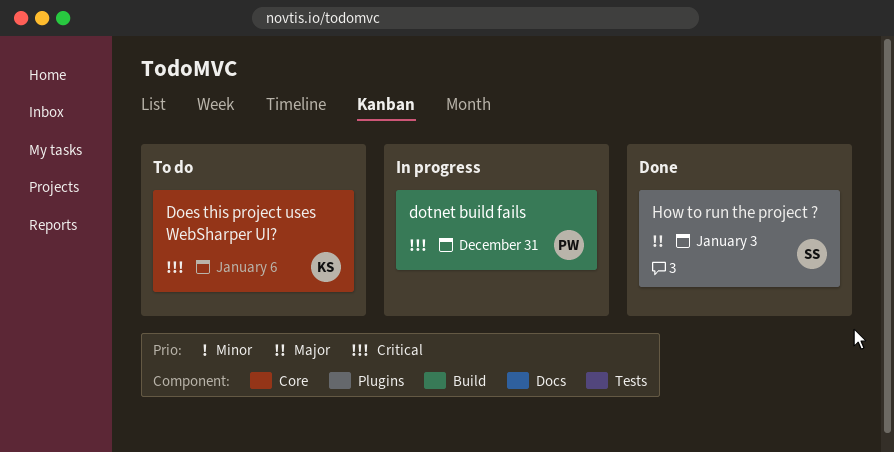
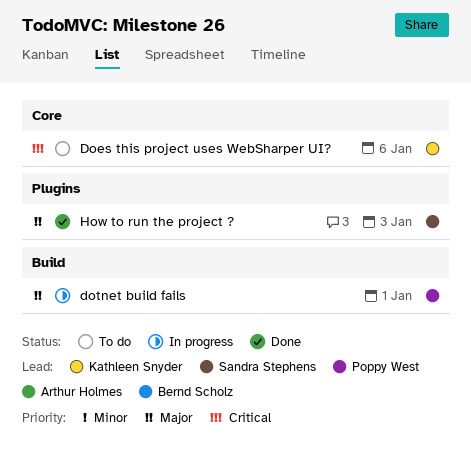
dotnet build fails, priority: Critical -> Major
dotnet build fails, due: Dec 31 -> Jan 1

